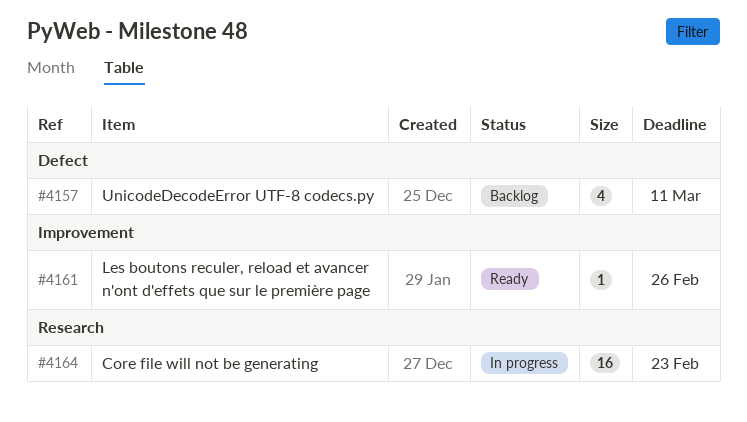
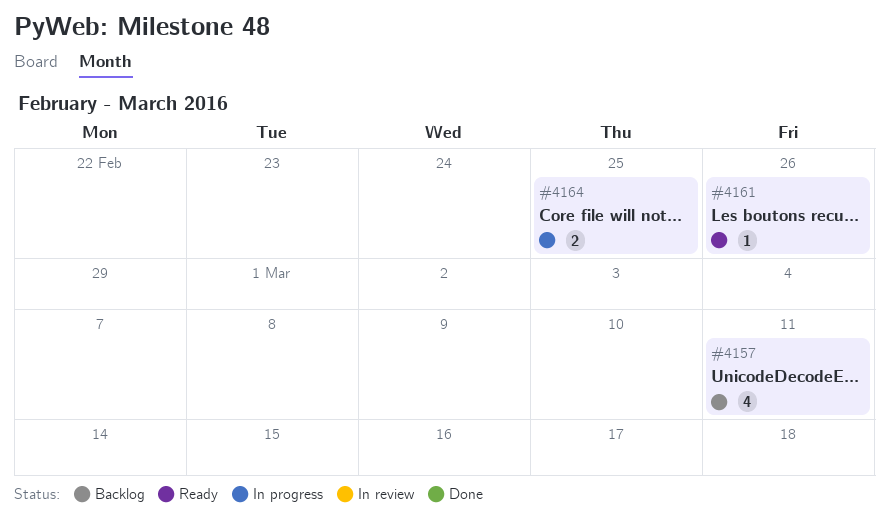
#4164, estimate: 16 -> 2
#4164, due: Feb 23 -> Feb 25

